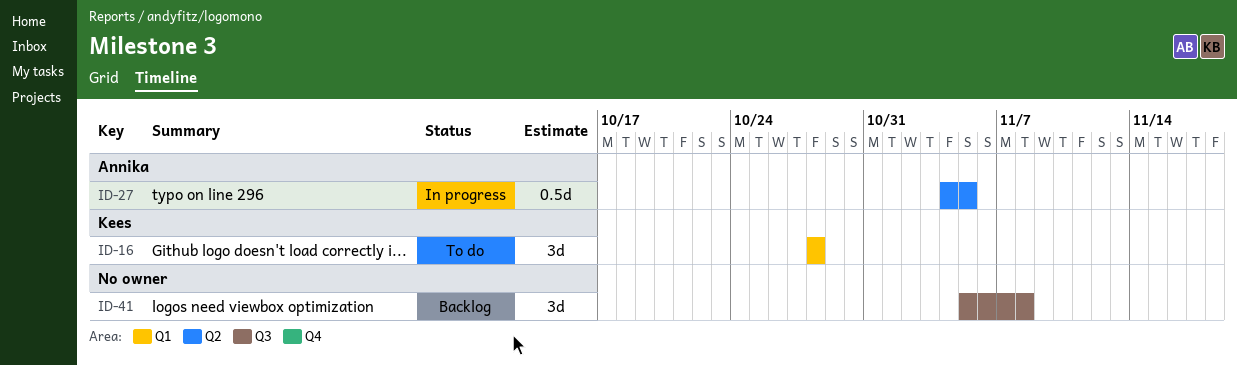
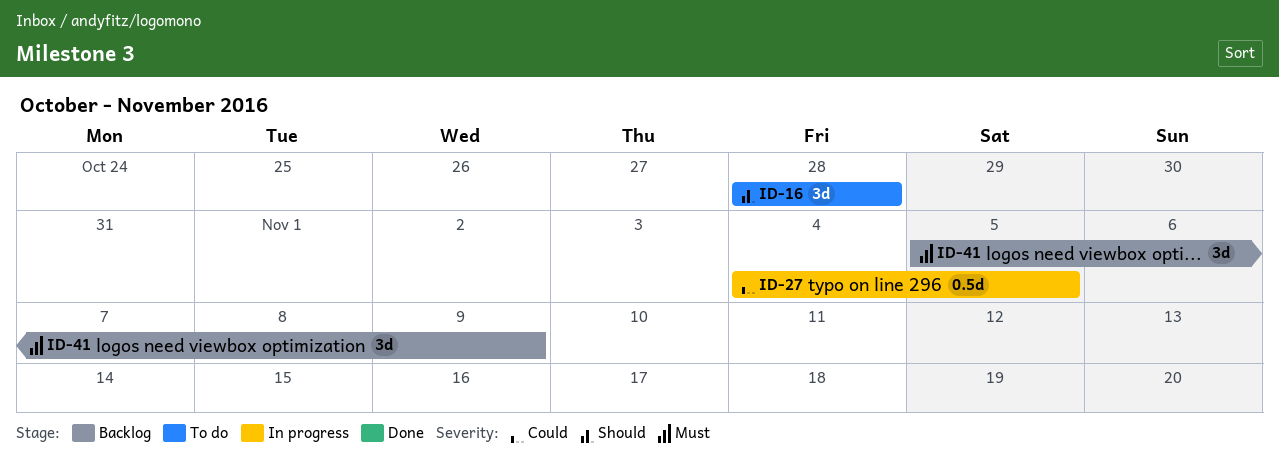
ID-41, due: Nov 8 -> Nov 9

